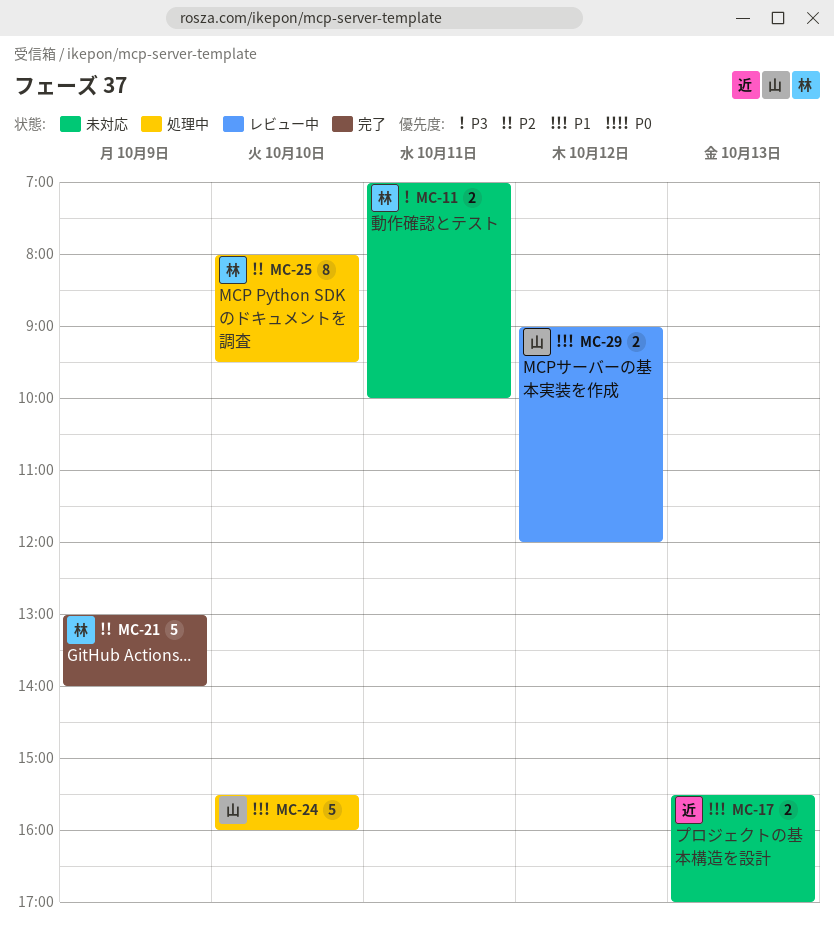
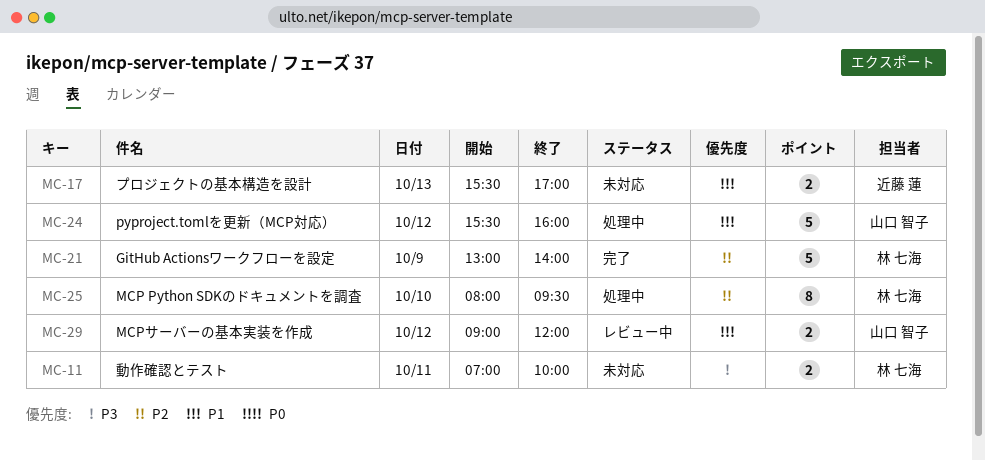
MC-24, day: Oct 10 -> Oct 12

